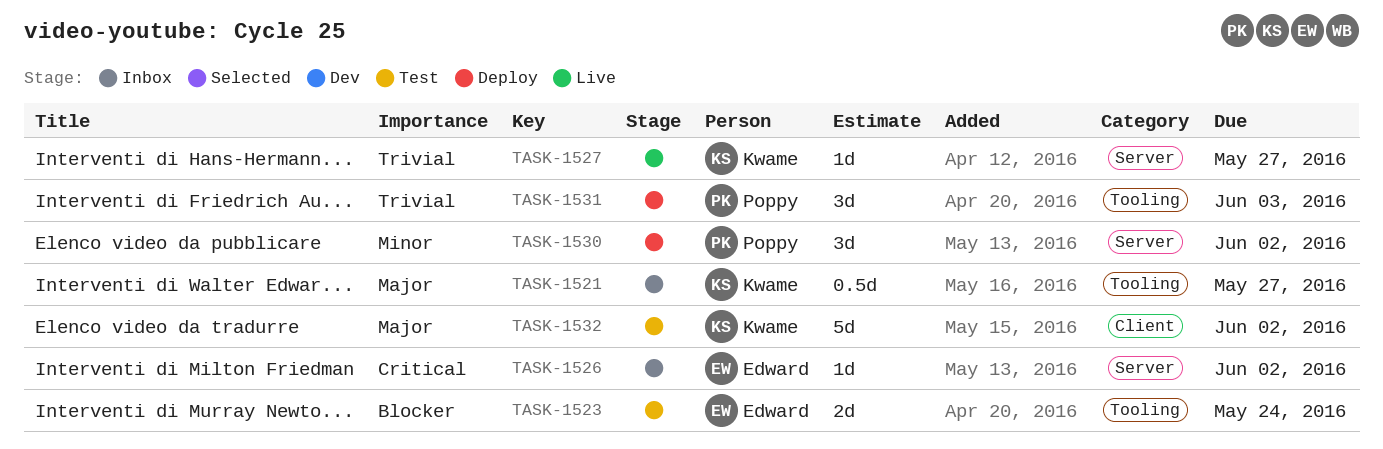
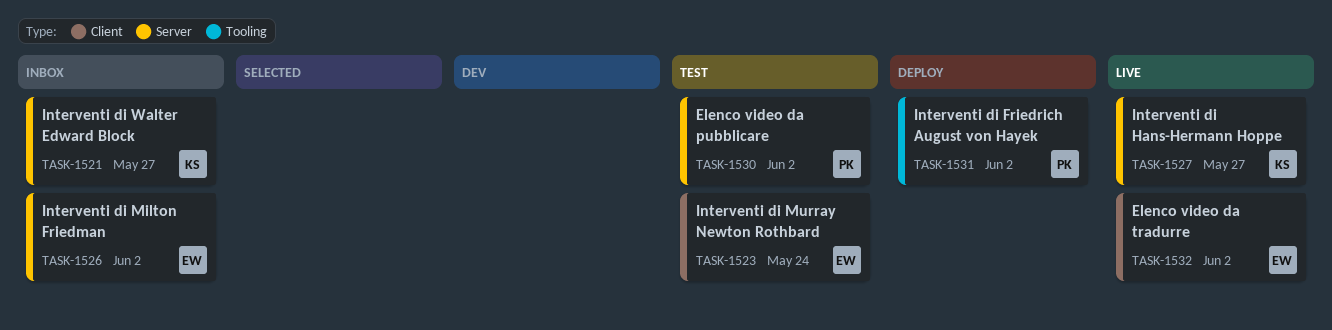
TASK-1521, label: Tooling -> Server
TASK-1523, label: Tooling -> Client
TASK-1530, status: Deploy -> Test
TASK-1531, due: Jun 3 -> Jun 2
TASK-1532, status: Test -> Live
TASK-1532, owner: Kwame -> Edward

